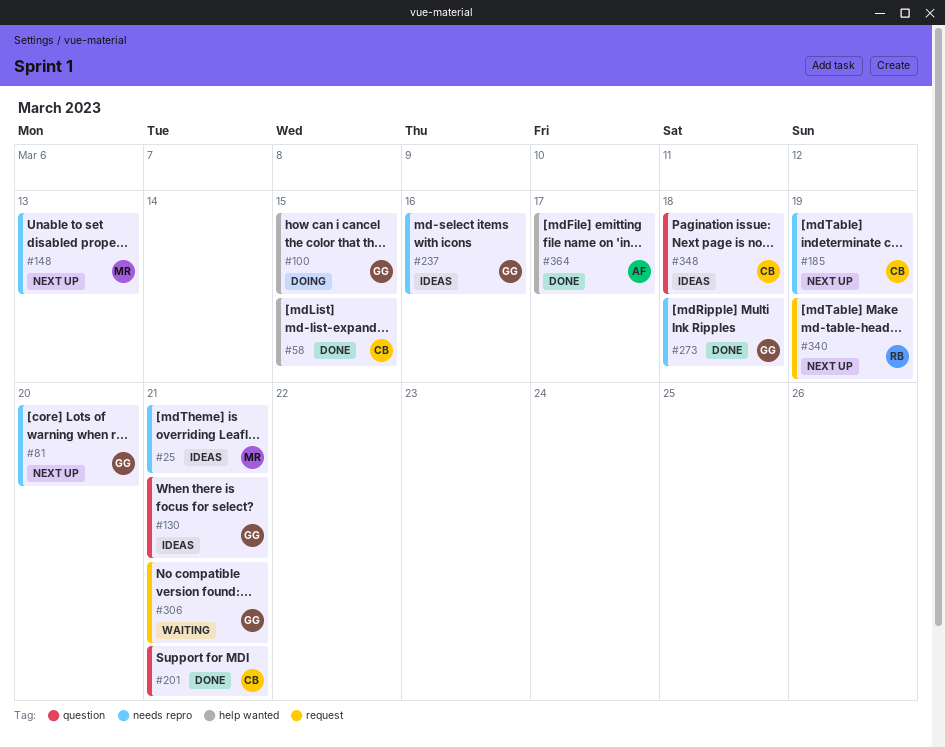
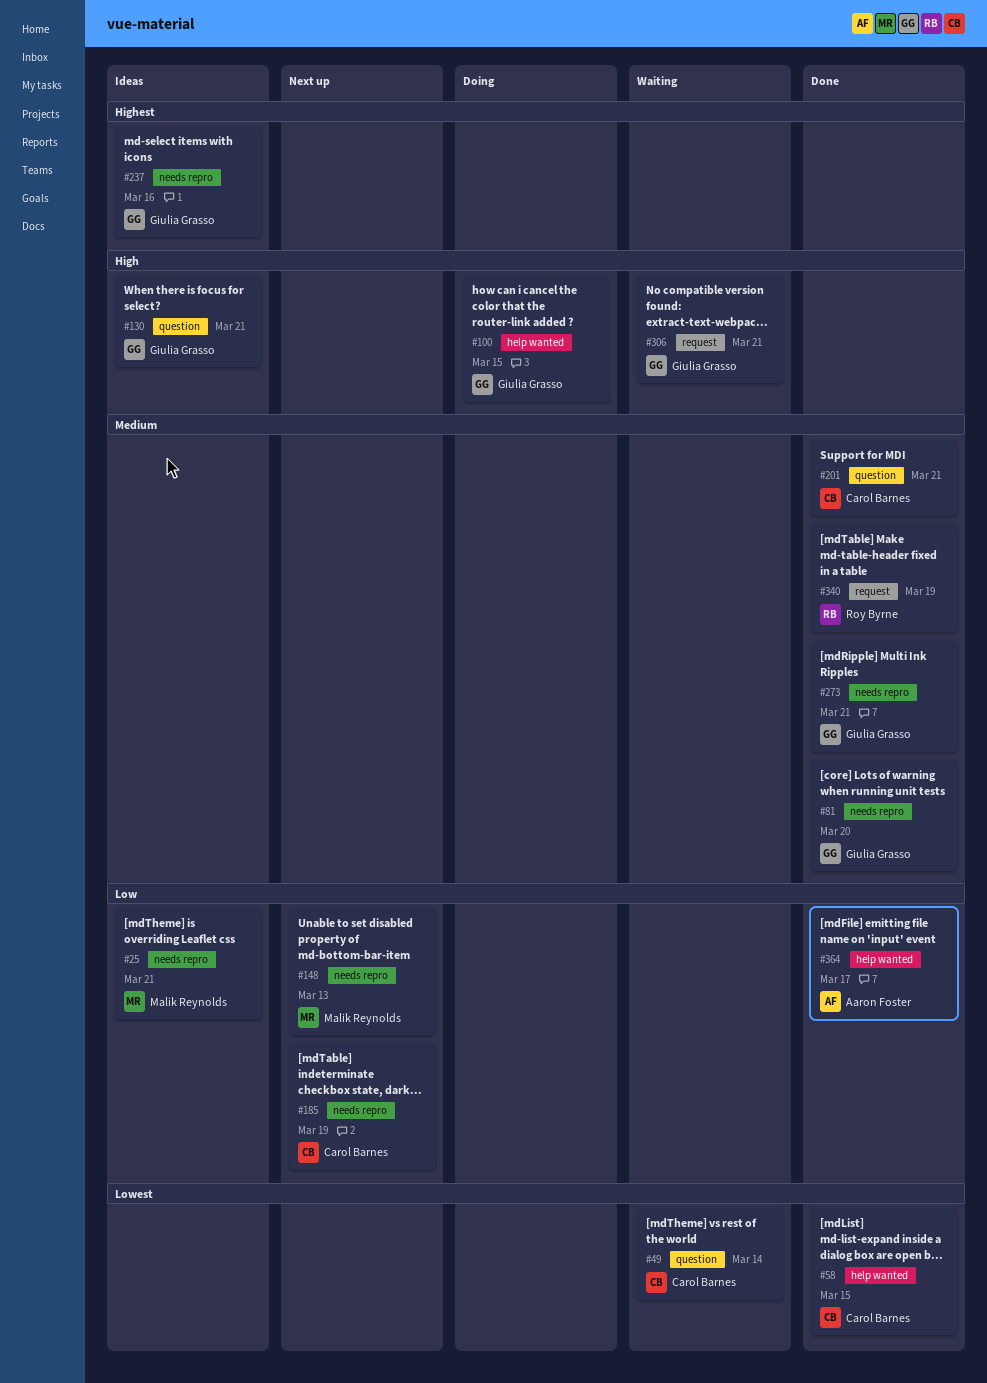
#49: none -> present
#81, status: Next up -> Done
#273, due: Mar 18 -> Mar 21
#340, status: Next up -> Done
#348: present -> none

